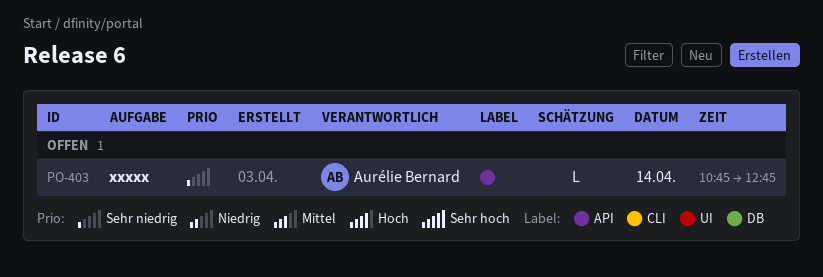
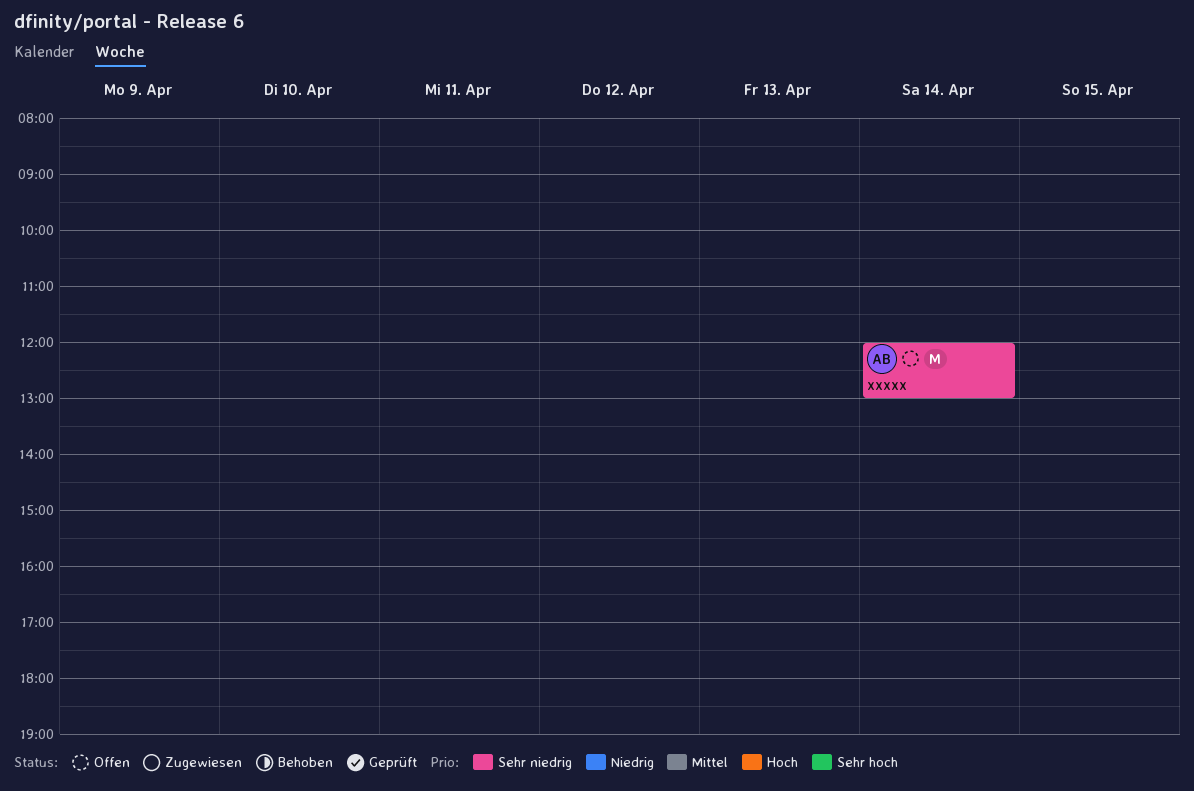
xxxxx, estimate: L -> M
xxxxx, begins: 10:45 -> 12:00
xxxxx, ends: 12:45 -> 13:00

